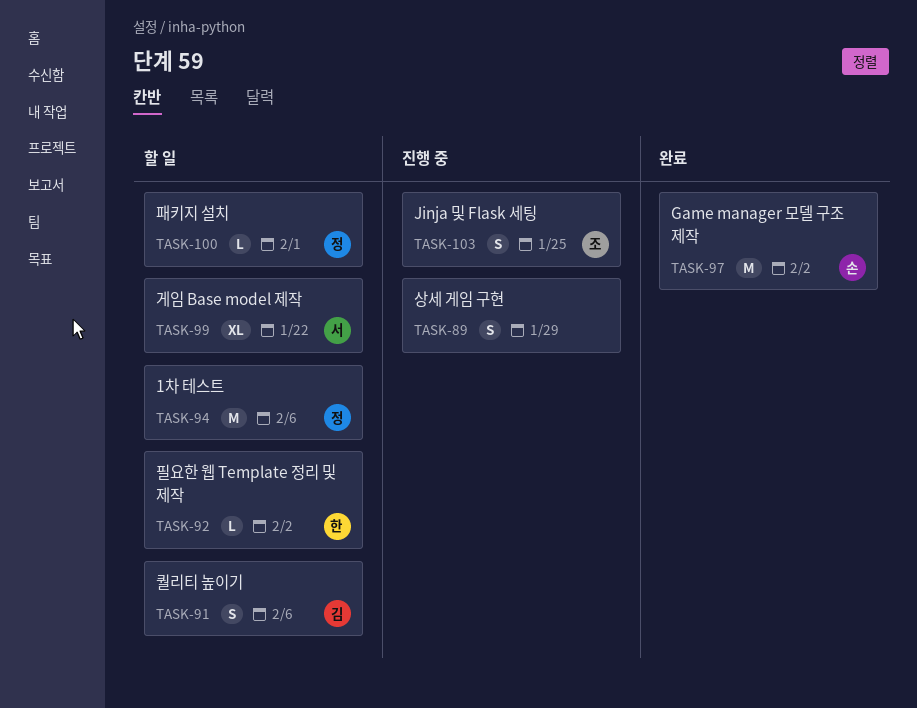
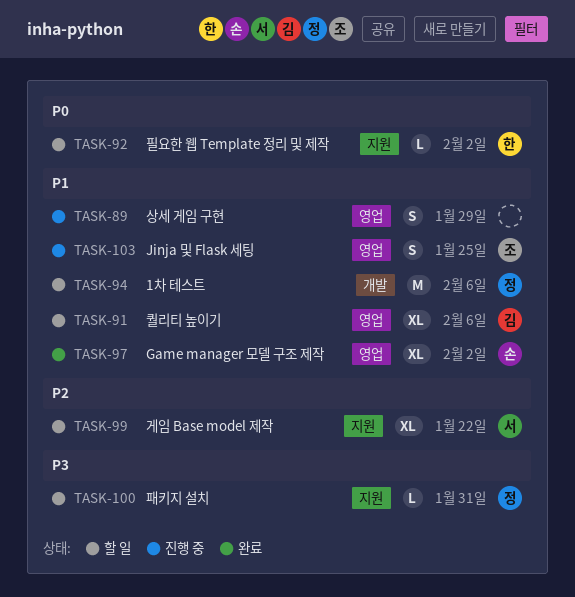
TASK-91, estimate: S -> XL
TASK-97, estimate: M -> XL
TASK-100, due: Feb 1 -> Jan 31

